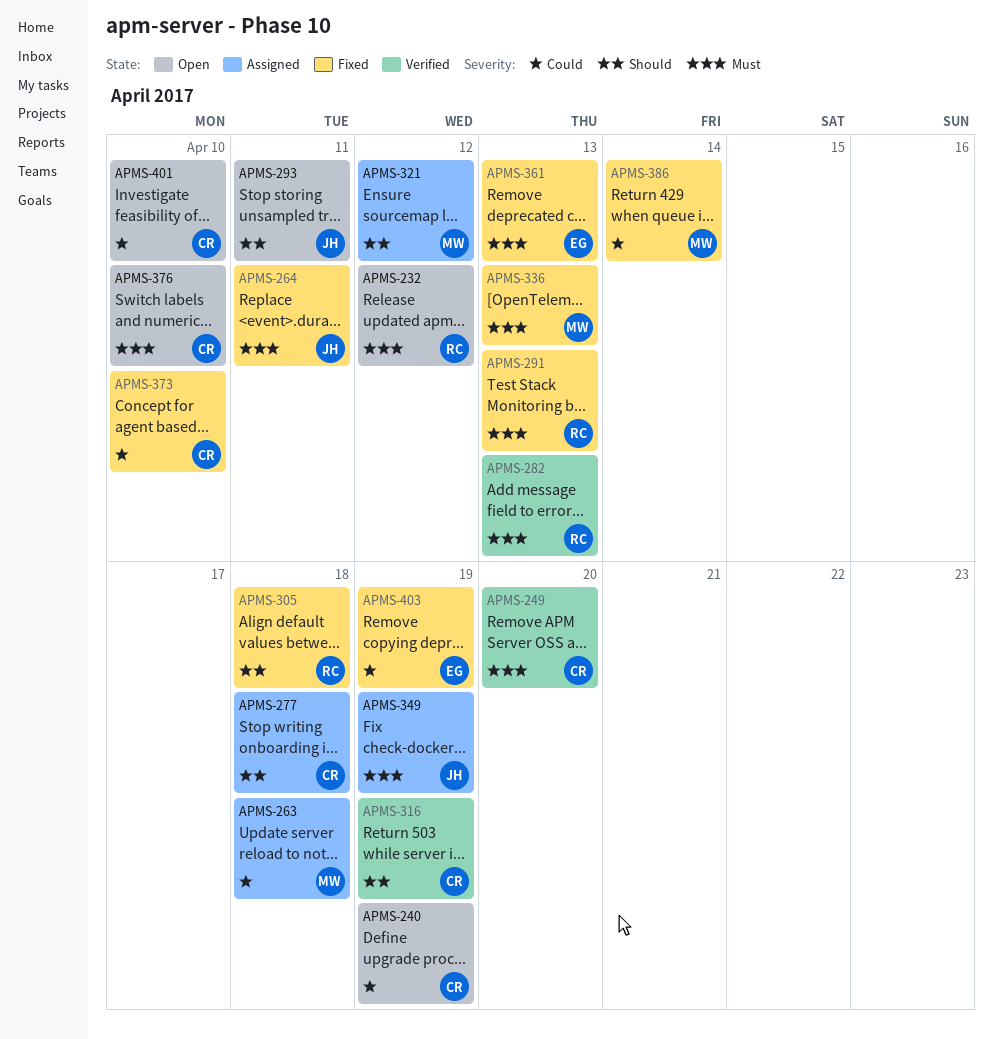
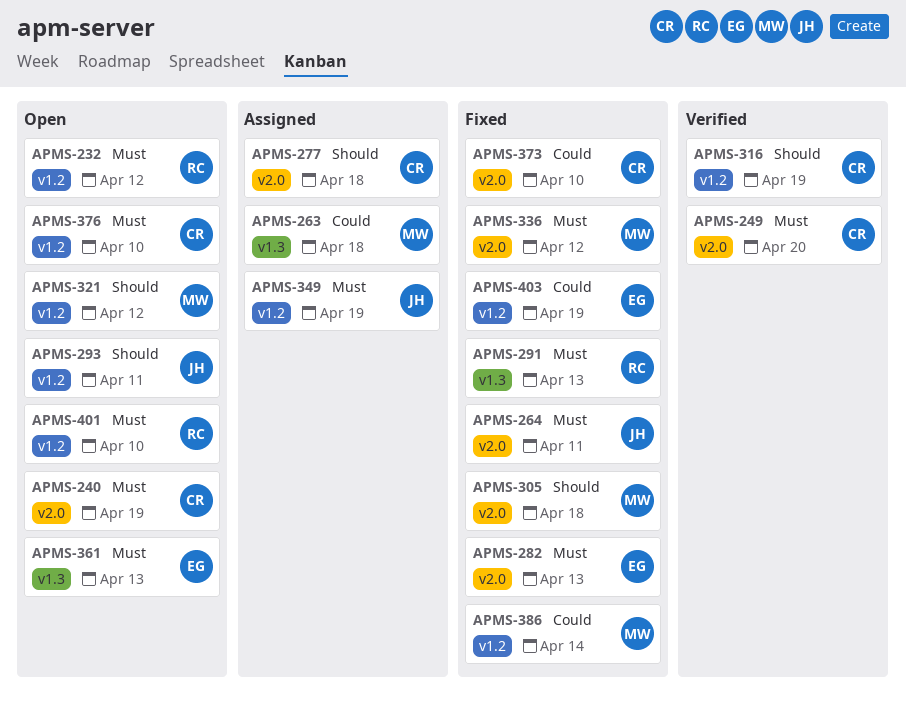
APMS-240, priority: Could -> Must
APMS-282, status: Verified -> Fixed
APMS-282, owner: RC -> EG
APMS-305, owner: RC -> MW
APMS-321, status: Assigned -> Open
APMS-336, due: Apr 13 -> Apr 12
APMS-361, status: Fixed -> Open
APMS-401, owner: CR -> RC
APMS-401, priority: Could -> Must

